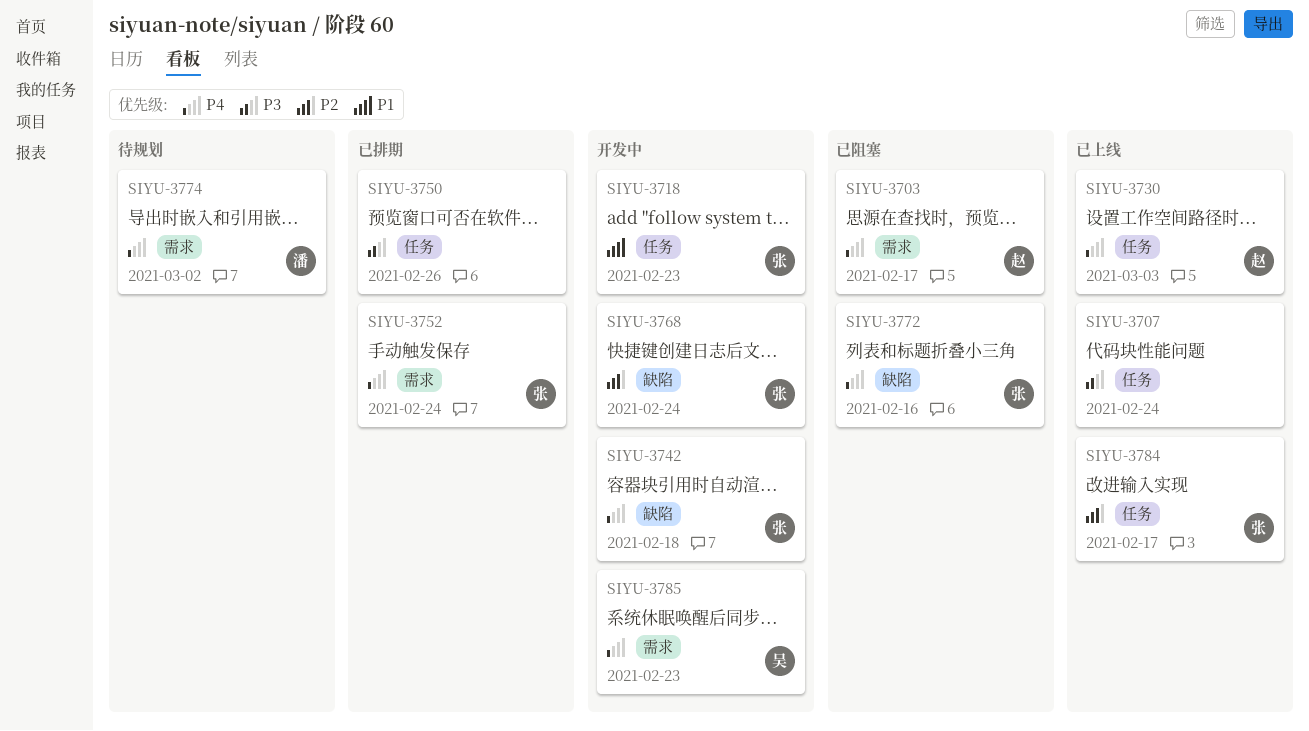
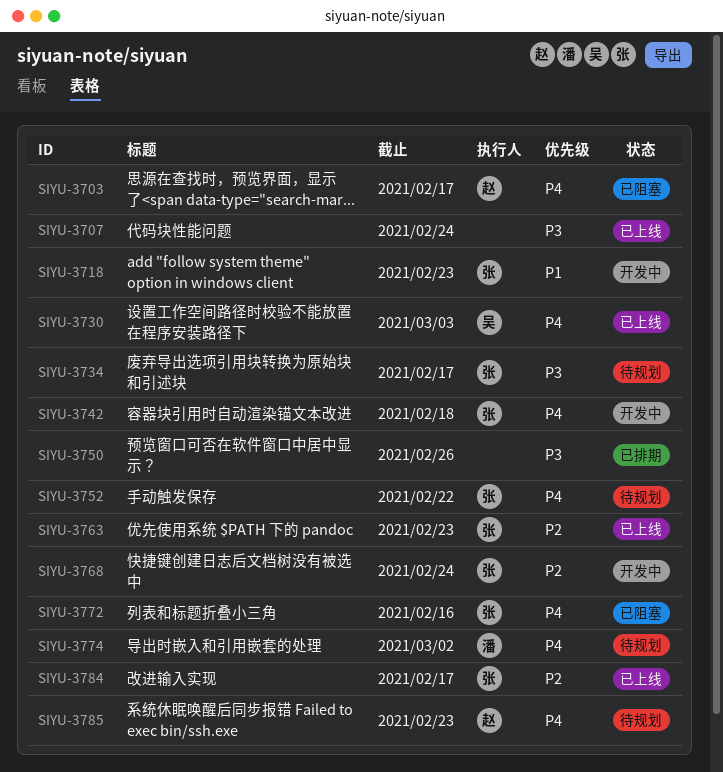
SIYU-3730, owner: 赵 -> 吴
SIYU-3734: none -> present
SIYU-3752, status: 已排期 -> 待规划
SIYU-3752, due: Feb 24 -> Feb 22
SIYU-3763: none -> present
SIYU-3785, status: 开发中 -> 待规划
SIYU-3785, owner: 吴 -> 赵

